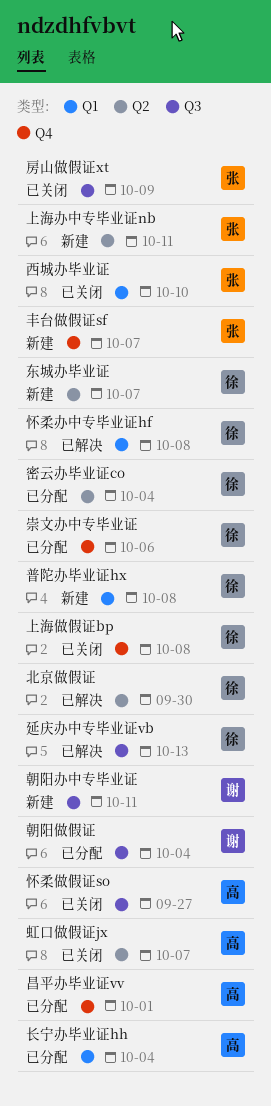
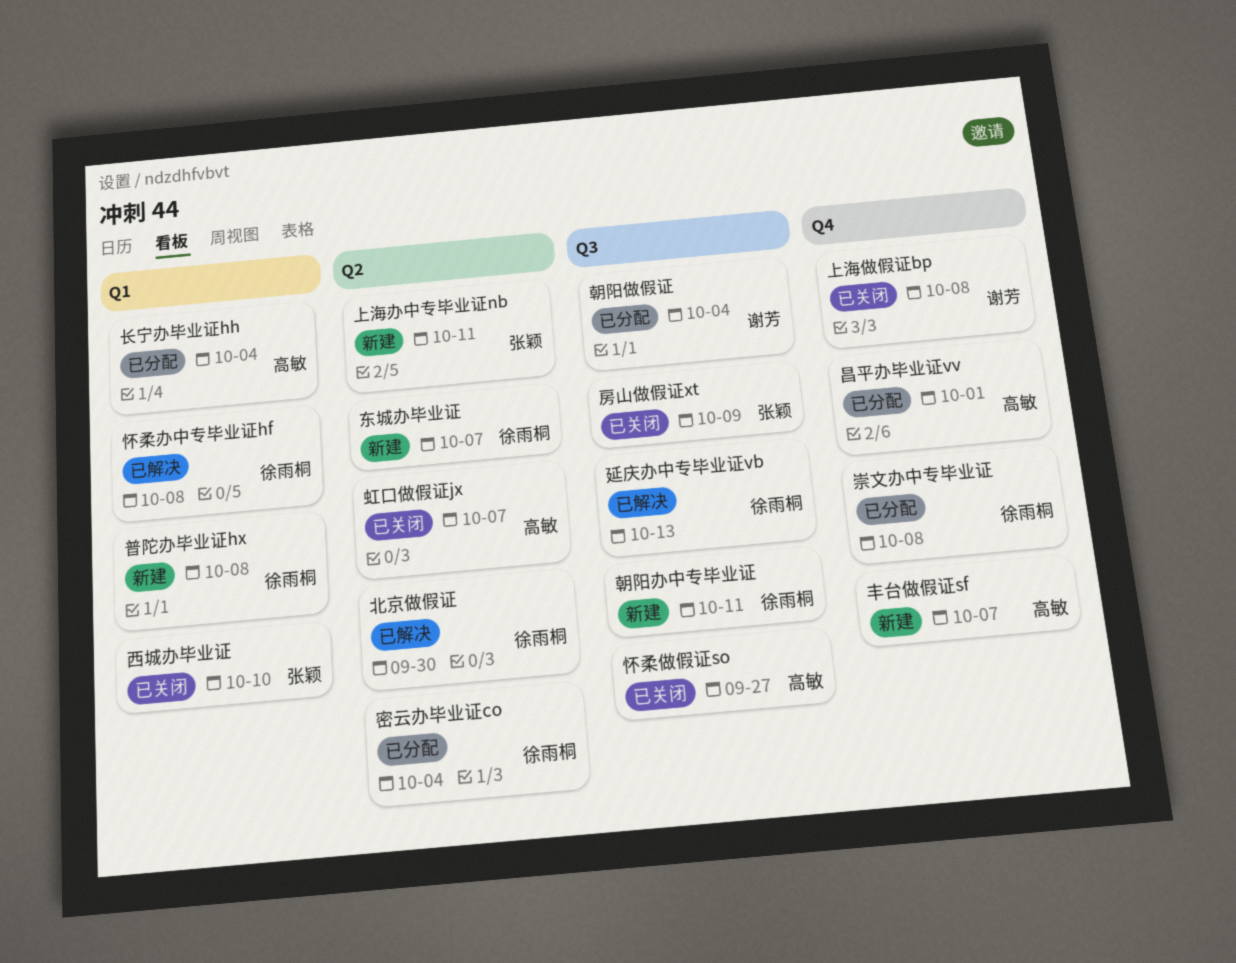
上海做假证bp, owner: 徐雨桐 -> 谢芳
丰台做假证sf, owner: 张颖 -> 高敏
崇文办中专毕业证, due: Oct 6 -> Oct 8
朝阳办中专毕业证, owner: 谢芳 -> 徐雨桐

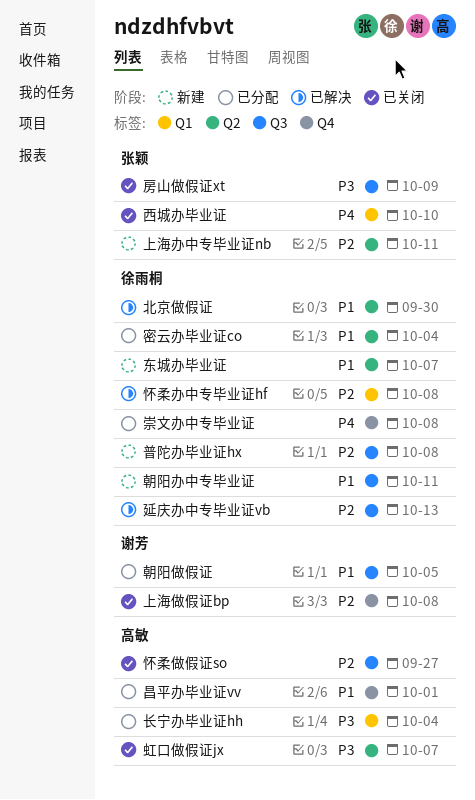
丰台做假证sf: present -> none
普陀办毕业证hx, label: Q1 -> Q3
朝阳做假证, due: Oct 4 -> Oct 5

